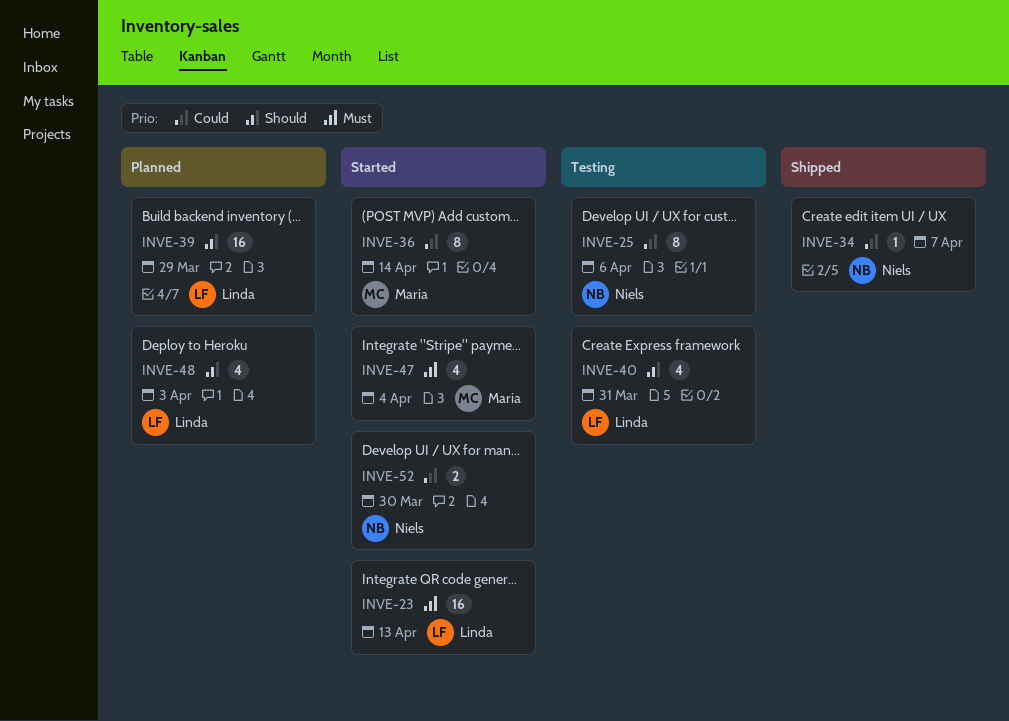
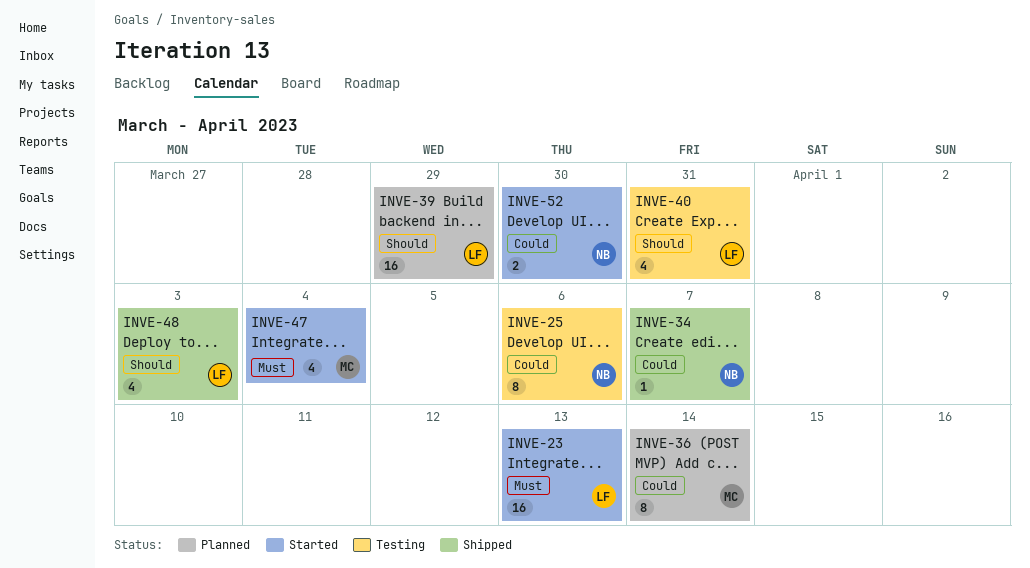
INVE-36, status: Started -> Planned
INVE-48, status: Planned -> Shipped

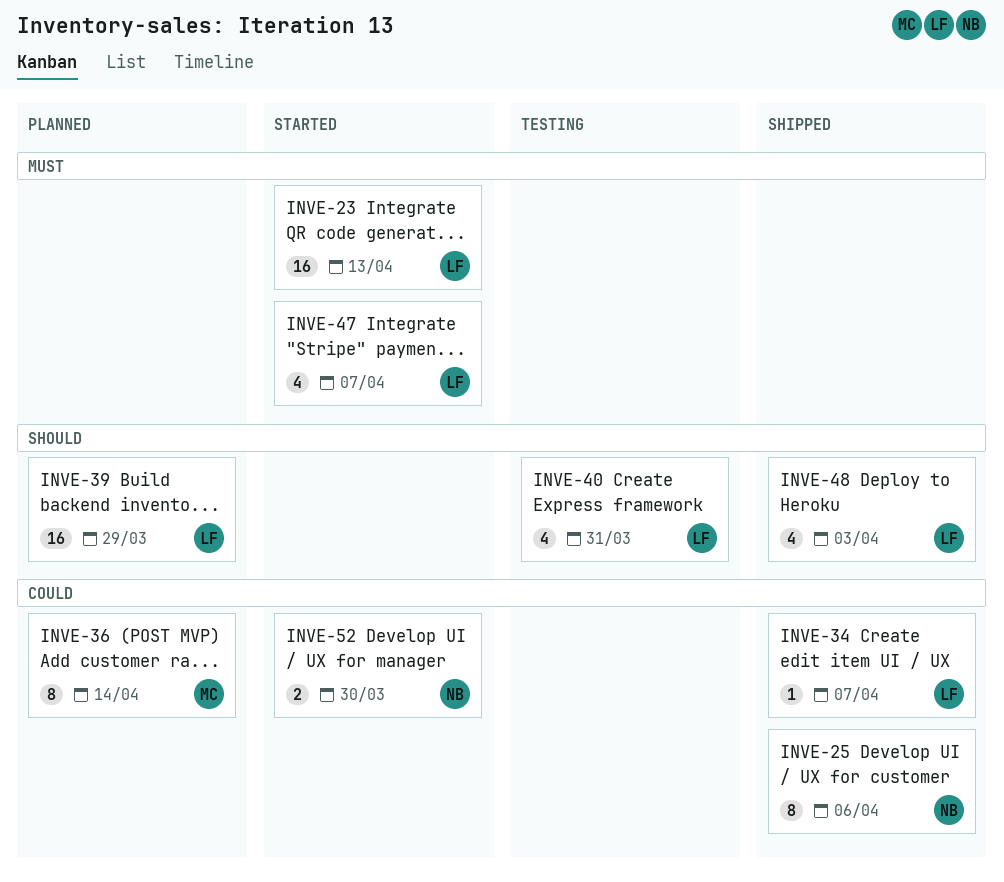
INVE-25, status: Testing -> Shipped
INVE-34, owner: NB -> LF
INVE-47, owner: MC -> LF
INVE-47, due: Apr 4 -> Apr 7

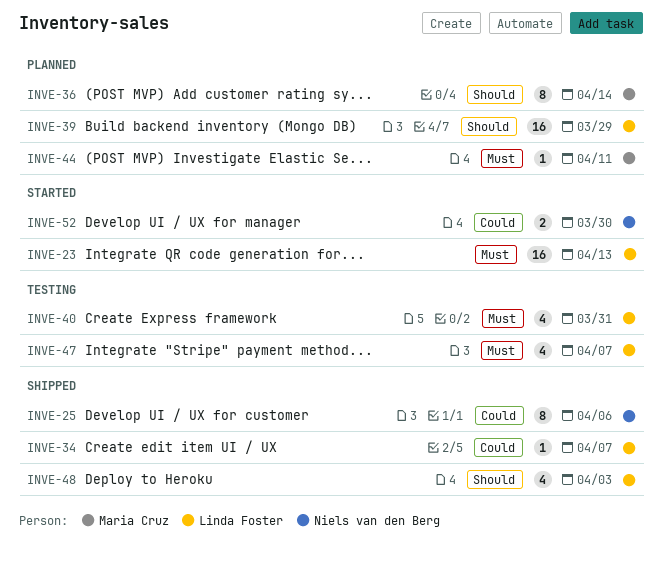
INVE-36, priority: Could -> Should
INVE-40, priority: Should -> Must
INVE-44: none -> present
INVE-47, status: Started -> Testing

